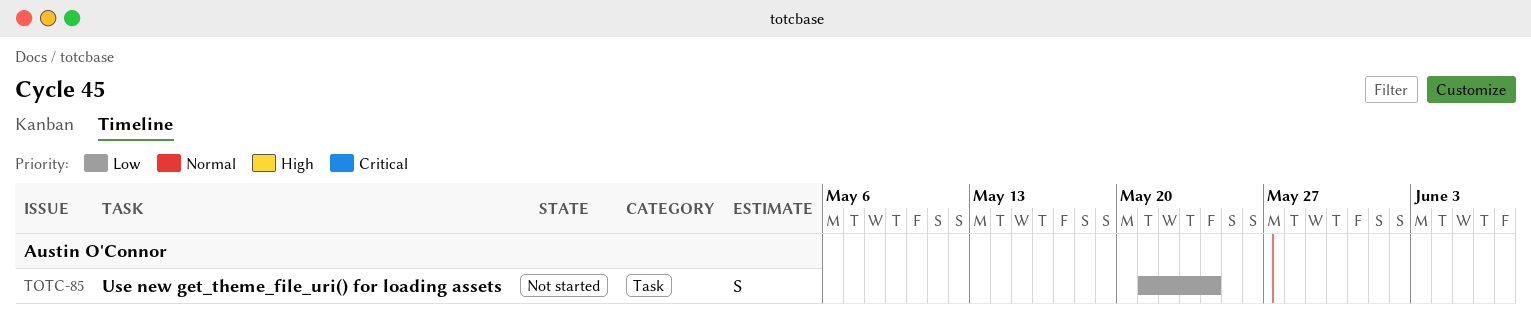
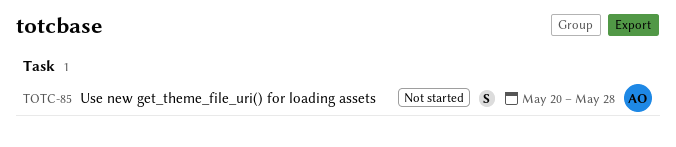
TOTC-85, start: May 21 -> May 20
TOTC-85, due: May 24 -> May 28

